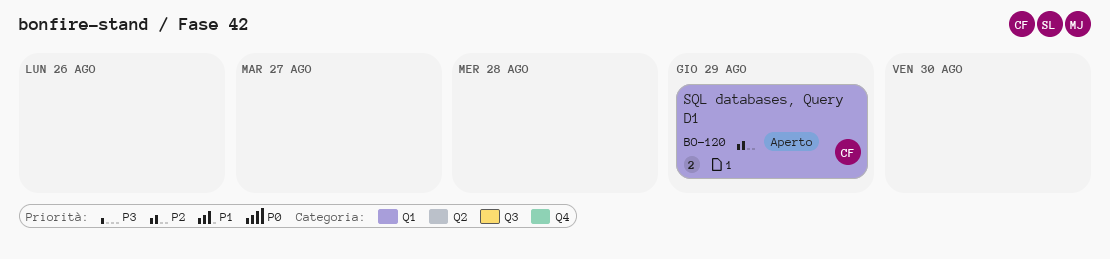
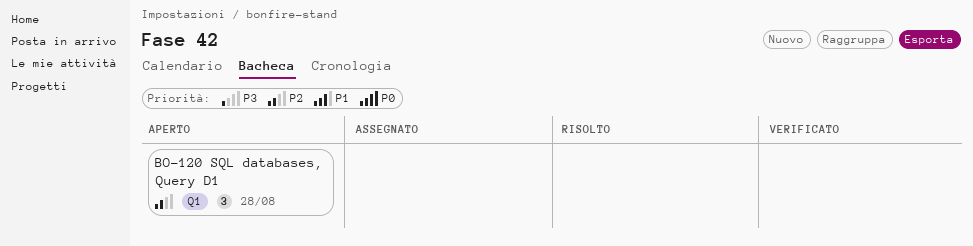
BO-120, estimate: 2 -> 3
BO-120, due: Aug 29 -> Aug 28

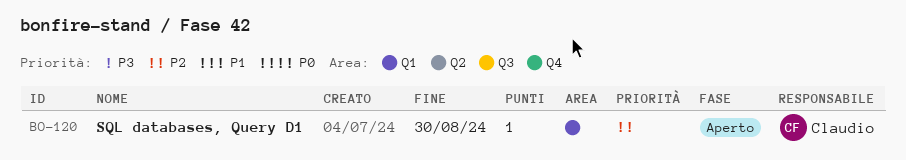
BO-120, estimate: 3 -> 1
BO-120, due: Aug 28 -> Aug 30

